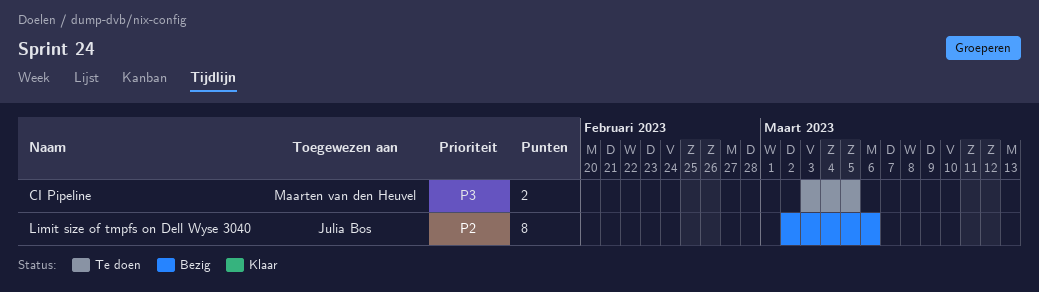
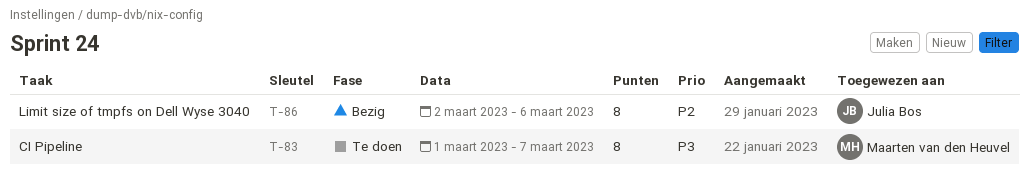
CI Pipeline, estimate: 2 -> 8
CI Pipeline, start: Mar 3 -> Mar 1
CI Pipeline, due: Mar 5 -> Mar 7

